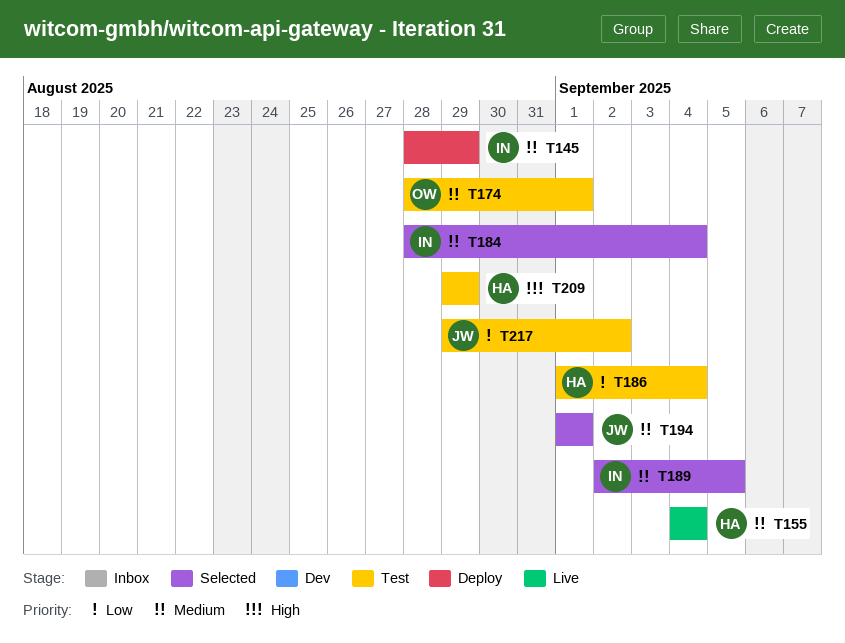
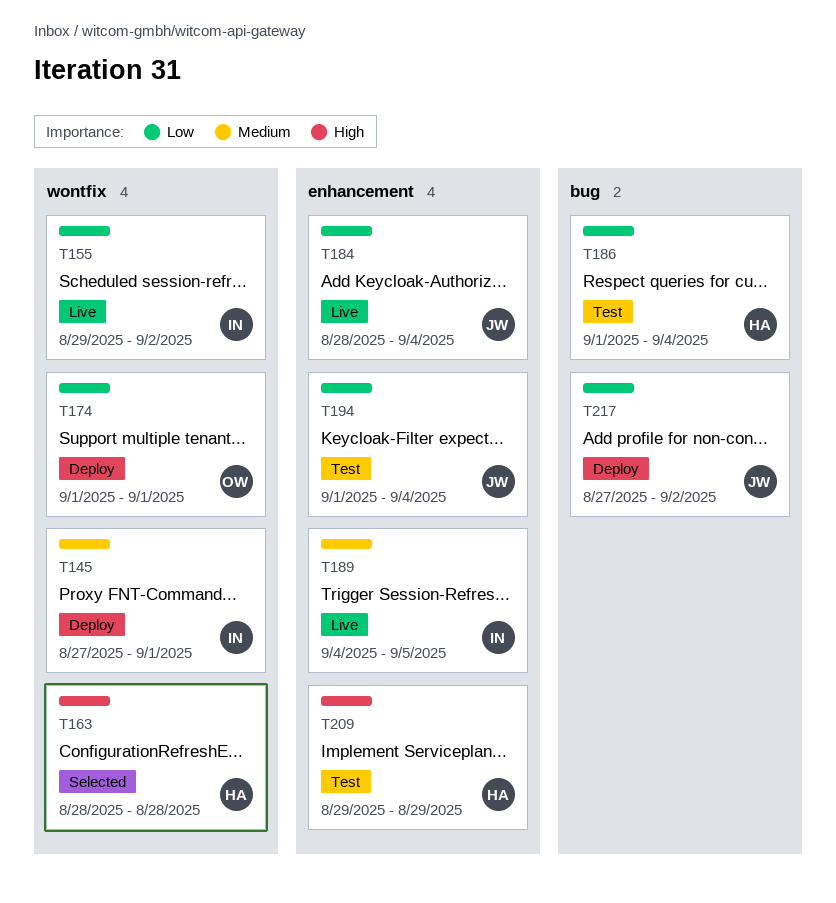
T145, start: Aug 28 -> Aug 27
T145, due: Aug 29 -> Sep 1
T155, owner: HA -> IN
T155, priority: Medium -> Low
T155, start: Sep 4 -> Aug 29
T155, due: Sep 4 -> Sep 2
T163: none -> present
T174, status: Test -> Deploy
T174, priority: Medium -> Low
T174, start: Aug 28 -> Sep 1
T184, status: Selected -> Live
T184, owner: IN -> JW
T184, priority: Medium -> Low
T189, status: Selected -> Live
T189, start: Sep 2 -> Sep 4
T194, status: Selected -> Test
T194, priority: Medium -> Low
T194, due: Sep 1 -> Sep 4
T217, status: Test -> Deploy
T217, start: Aug 29 -> Aug 27

